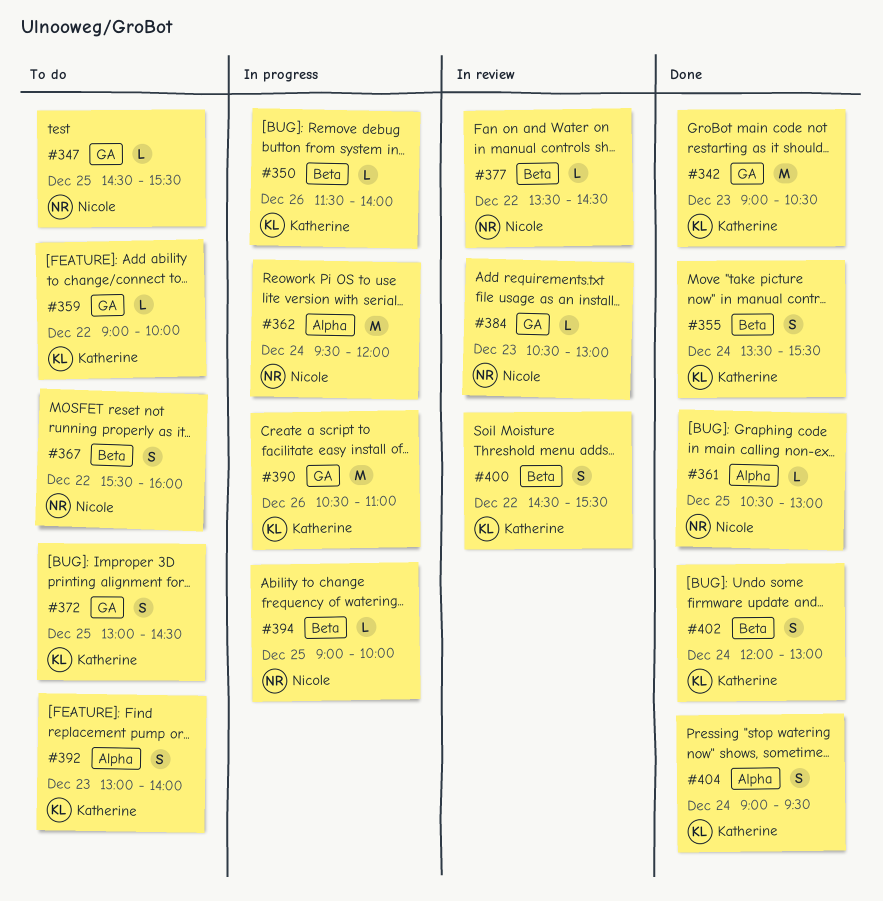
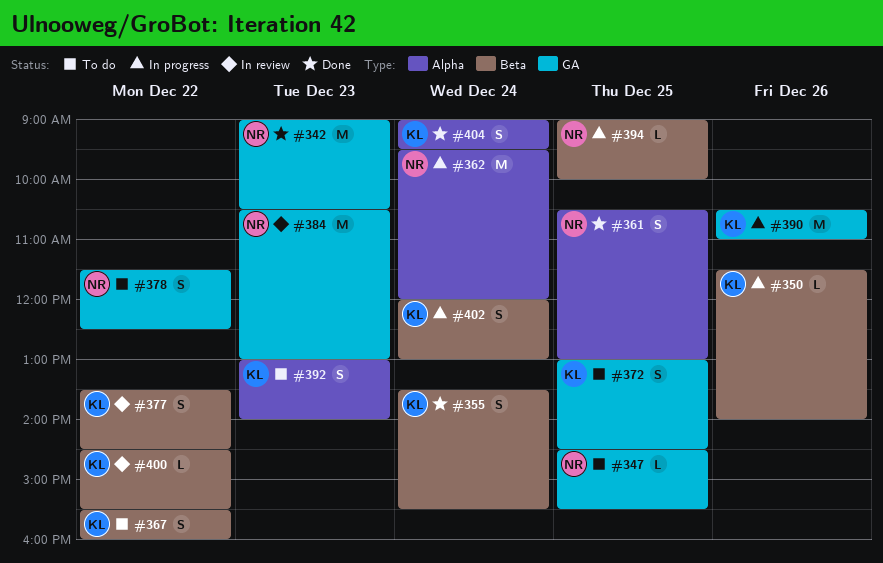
#342, owner: Katherine -> Nicole
#359: present -> none
#361, estimate: L -> S
#367, owner: Nicole -> Katherine
#377, owner: Nicole -> Katherine
#377, estimate: L -> S
#378: none -> present
#384, estimate: L -> M
#400, estimate: S -> L
#402, status: Done -> In progress

